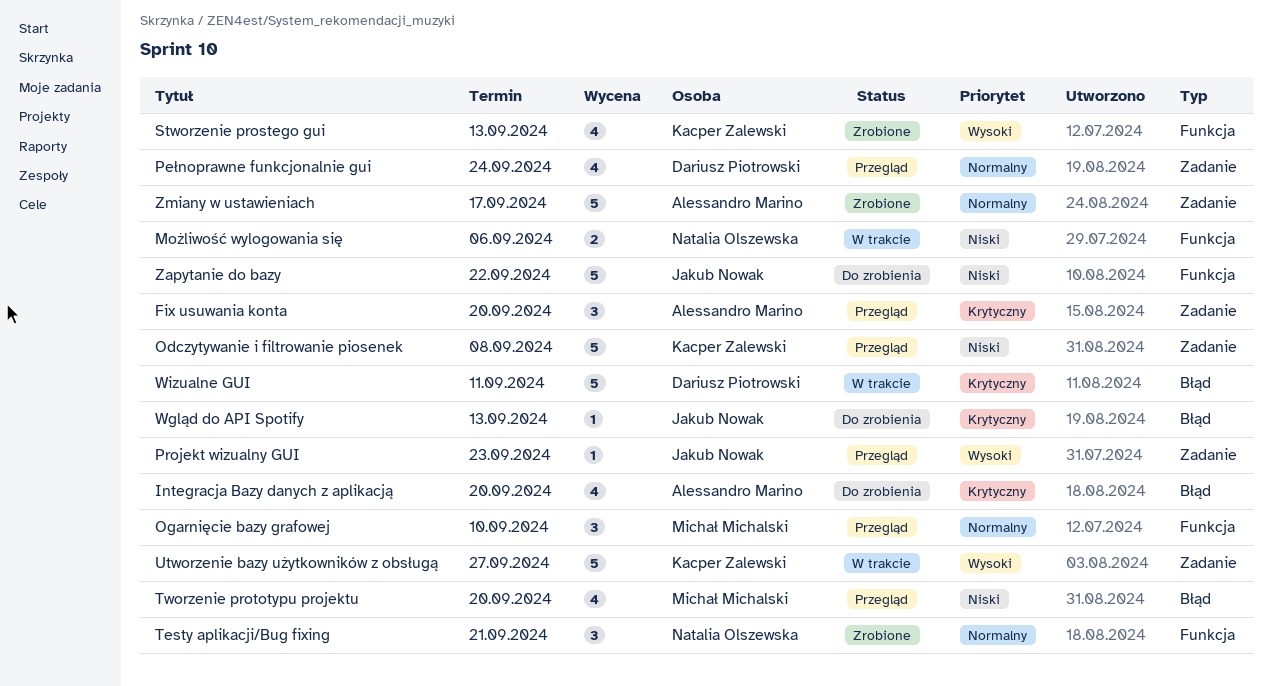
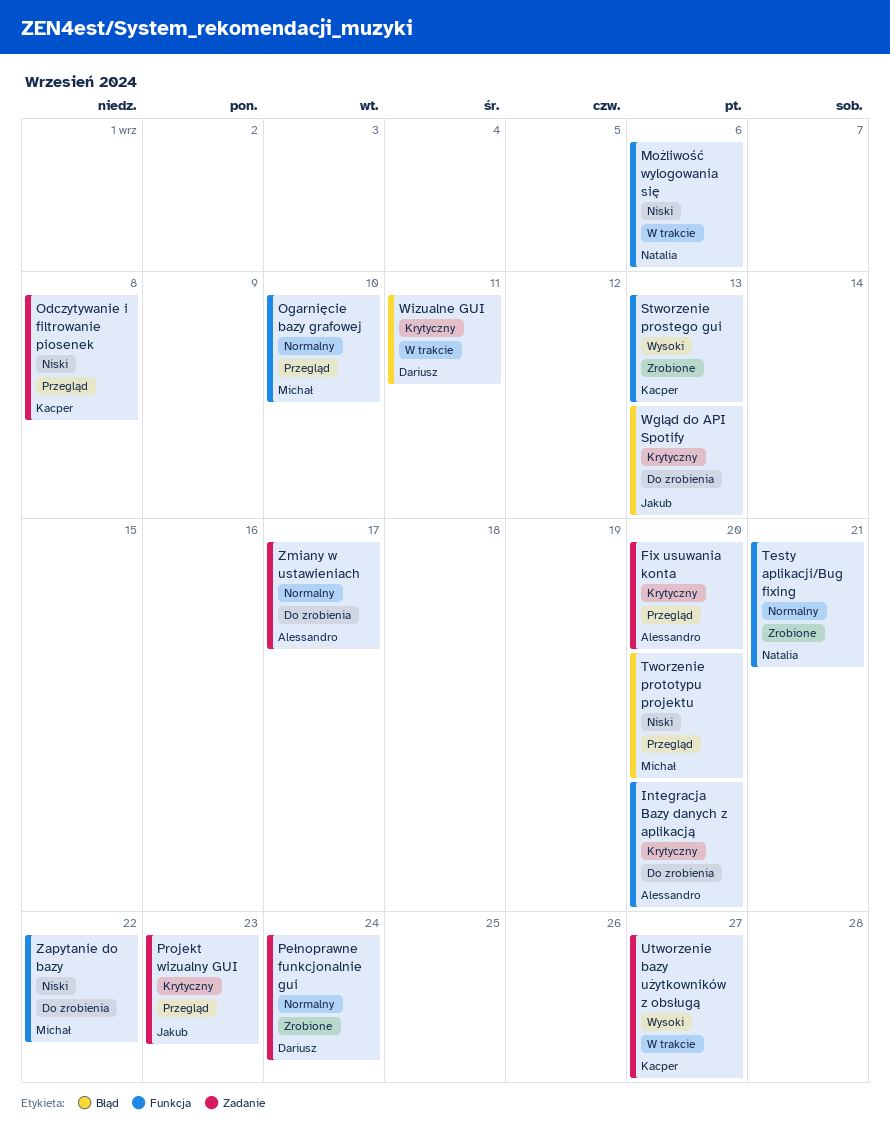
Integracja Bazy danych z aplikacją, label: Błąd -> Funkcja
Pełnoprawne funkcjonalnie gui, status: Przegląd -> Zrobione
Projekt wizualny GUI, priority: Wysoki -> Krytyczny
Zapytanie do bazy, owner: Jakub Nowak -> Michał Michalski
Zmiany w ustawieniach, status: Zrobione -> Do zrobienia

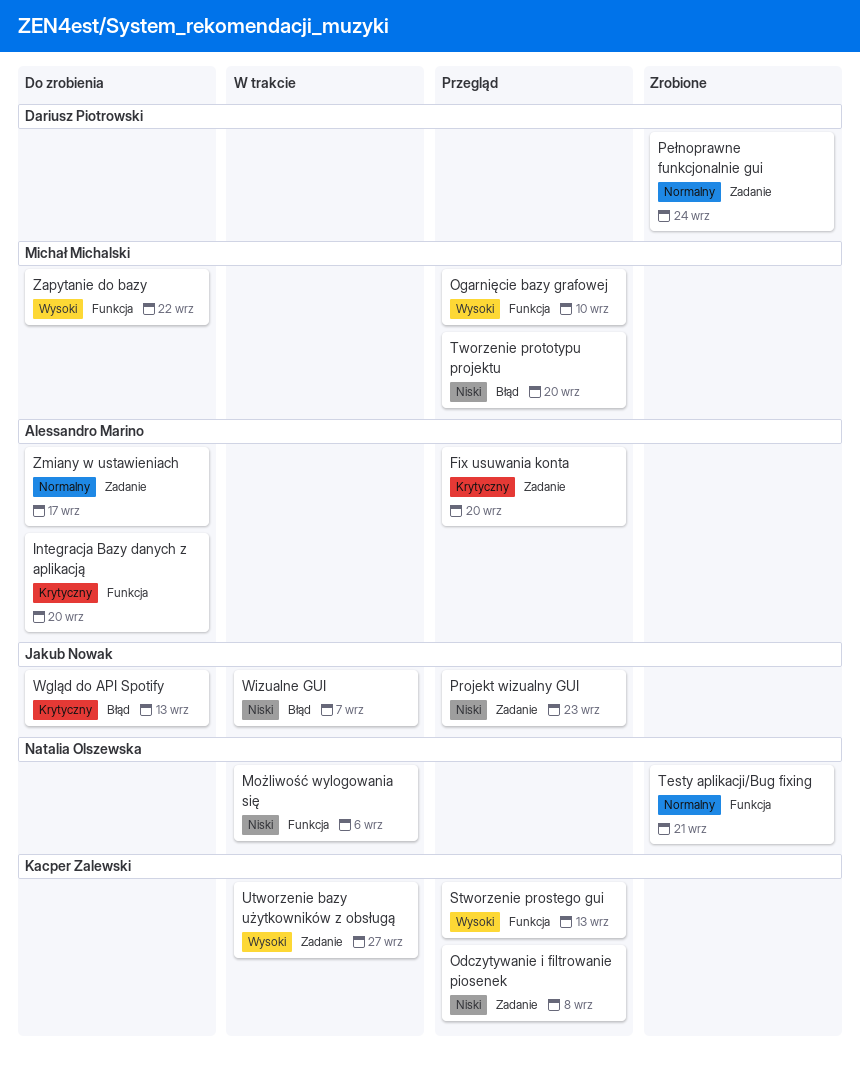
Ogarnięcie bazy grafowej, priority: Normalny -> Wysoki
Projekt wizualny GUI, priority: Krytyczny -> Niski
Stworzenie prostego gui, status: Zrobione -> Przegląd
Wizualne GUI, owner: Dariusz Piotrowski -> Jakub Nowak
Wizualne GUI, priority: Krytyczny -> Niski
Wizualne GUI, due: Sep 11 -> Sep 7
Zapytanie do bazy, priority: Niski -> Wysoki

